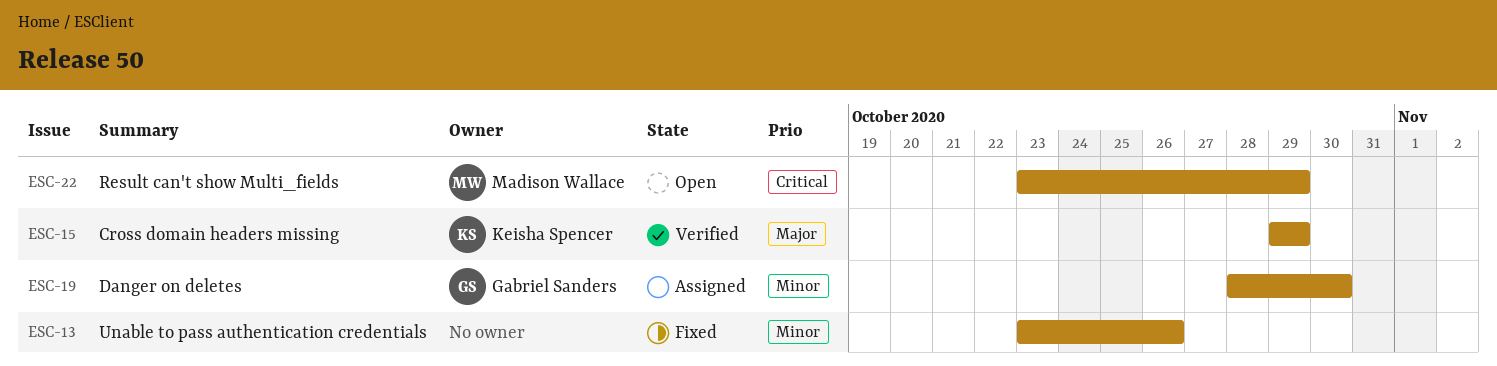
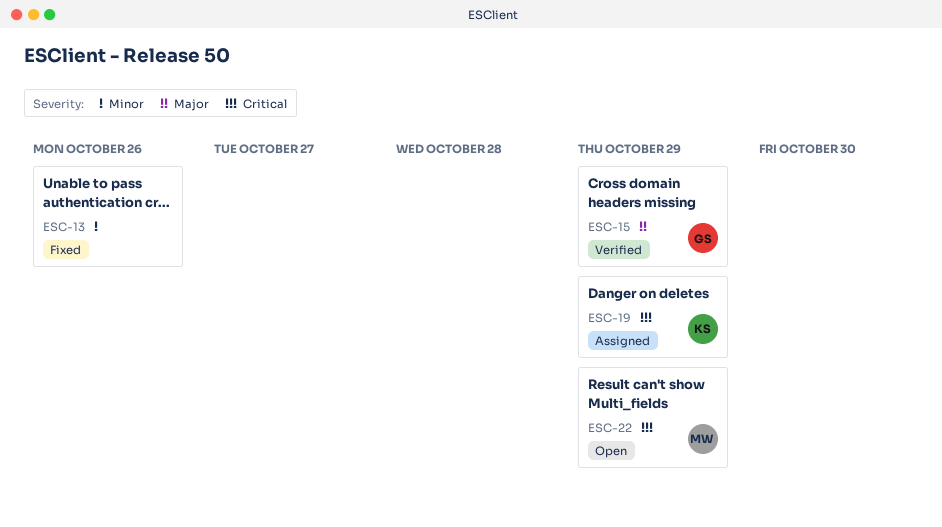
ESC-15, owner: Keisha Spencer -> Gabriel Sanders
ESC-19, owner: Gabriel Sanders -> Keisha Spencer
ESC-19, priority: Minor -> Critical
ESC-19, due: Oct 30 -> Oct 29

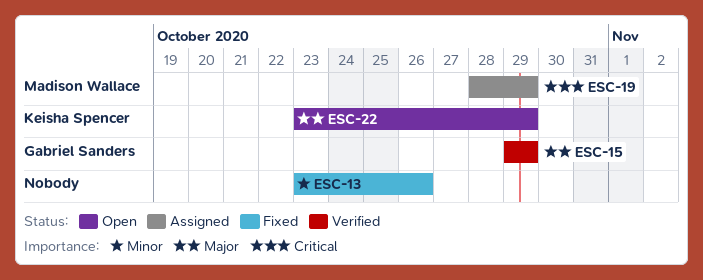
ESC-19, owner: Keisha Spencer -> Madison Wallace
ESC-22, owner: Madison Wallace -> Keisha Spencer
ESC-22, priority: Critical -> Major

